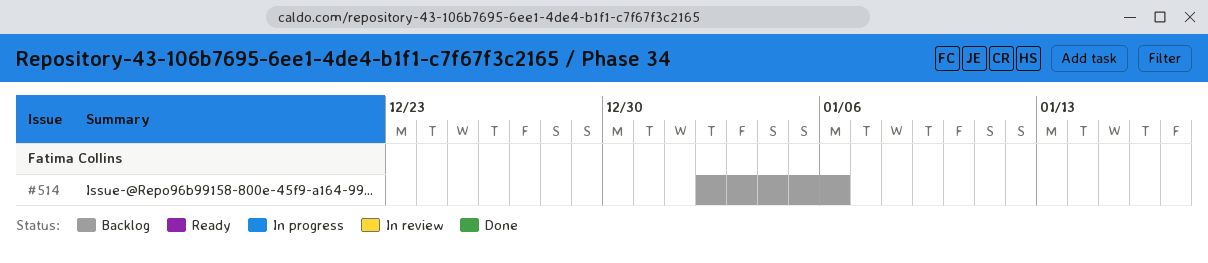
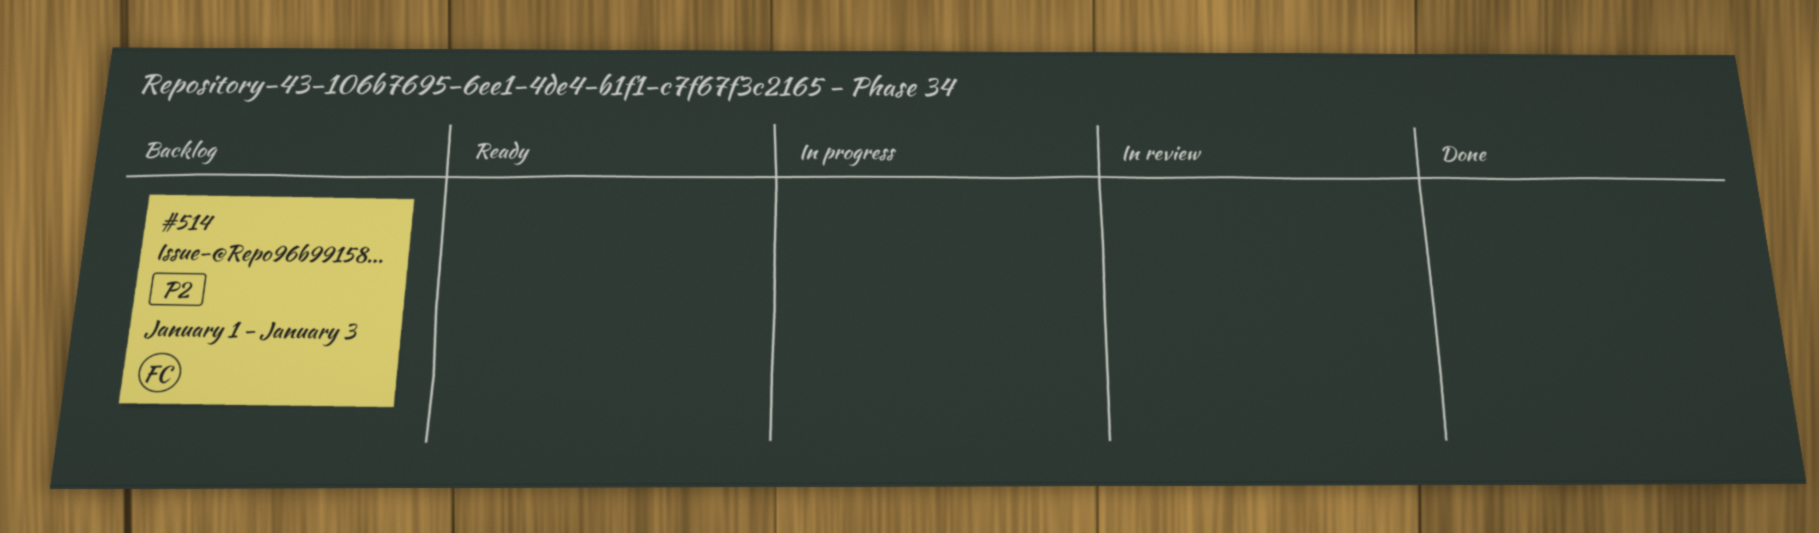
#514, start: Jan 2 -> Jan 1
#514, due: Jan 6 -> Jan 3

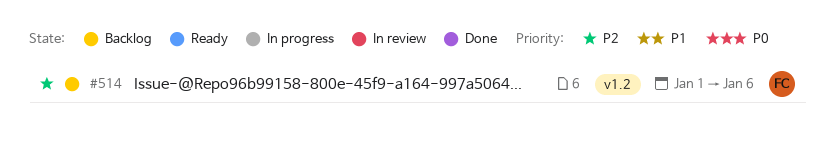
#514, due: Jan 3 -> Jan 6

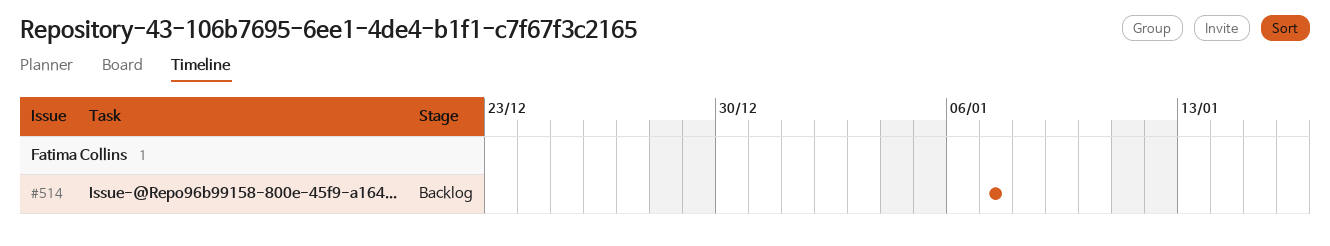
#514, start: Jan 1 -> Jan 7
#514, due: Jan 6 -> Jan 7

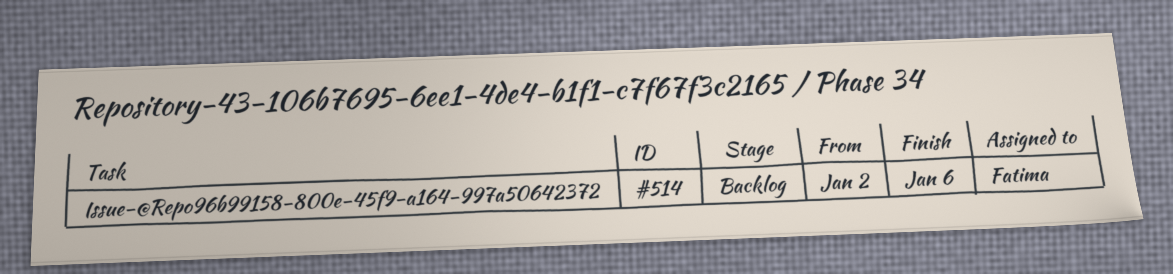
#514, start: Jan 7 -> Jan 2
#514, due: Jan 7 -> Jan 6

